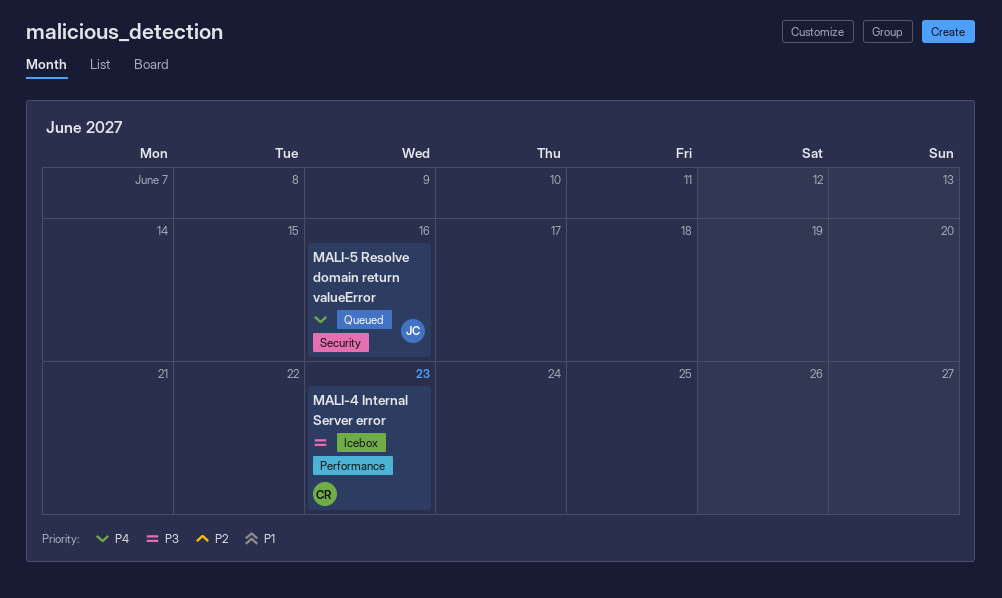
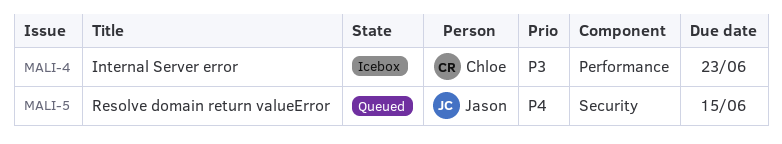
MALI-5, due: Jun 16 -> Jun 15

